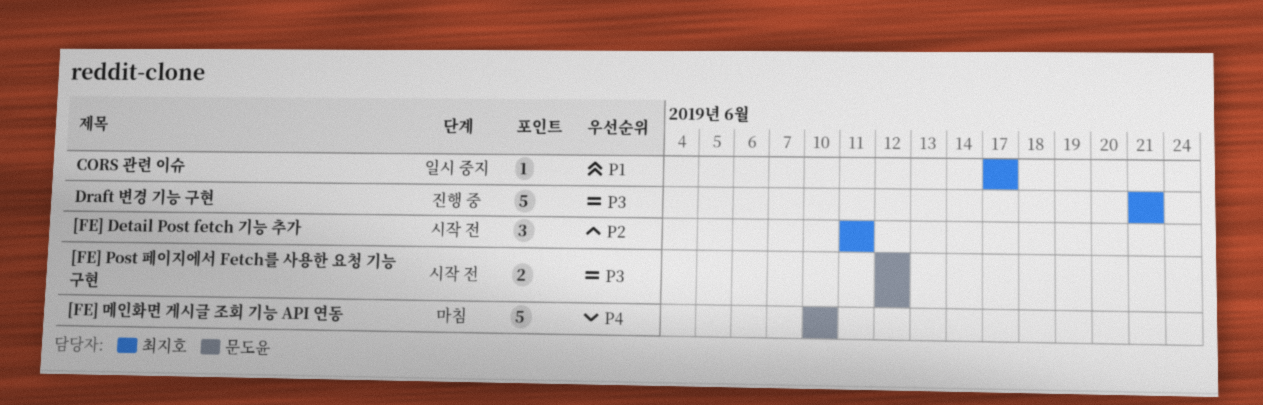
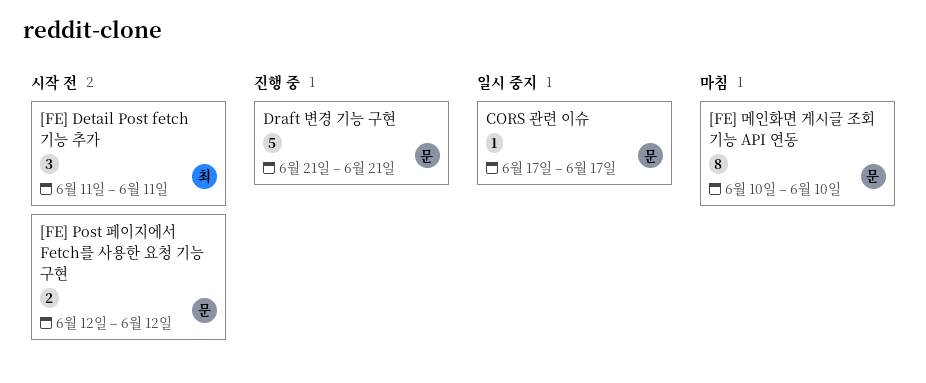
[FE] 메인화면 게시글 조회 기능 API 연동, estimate: 5 -> 8
CORS 관련 이슈, owner: 최지호 -> 문도윤
Draft 변경 기능 구현, owner: 최지호 -> 문도윤

